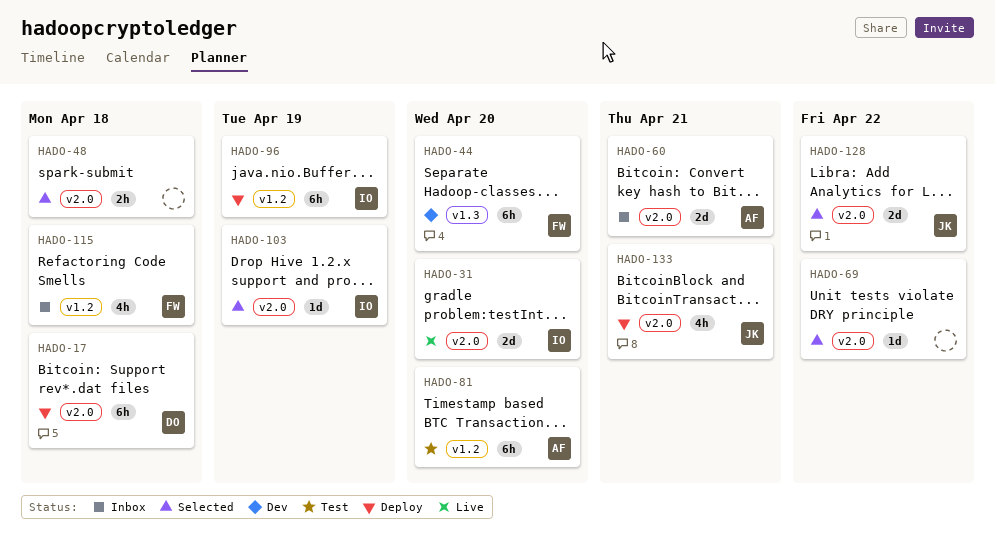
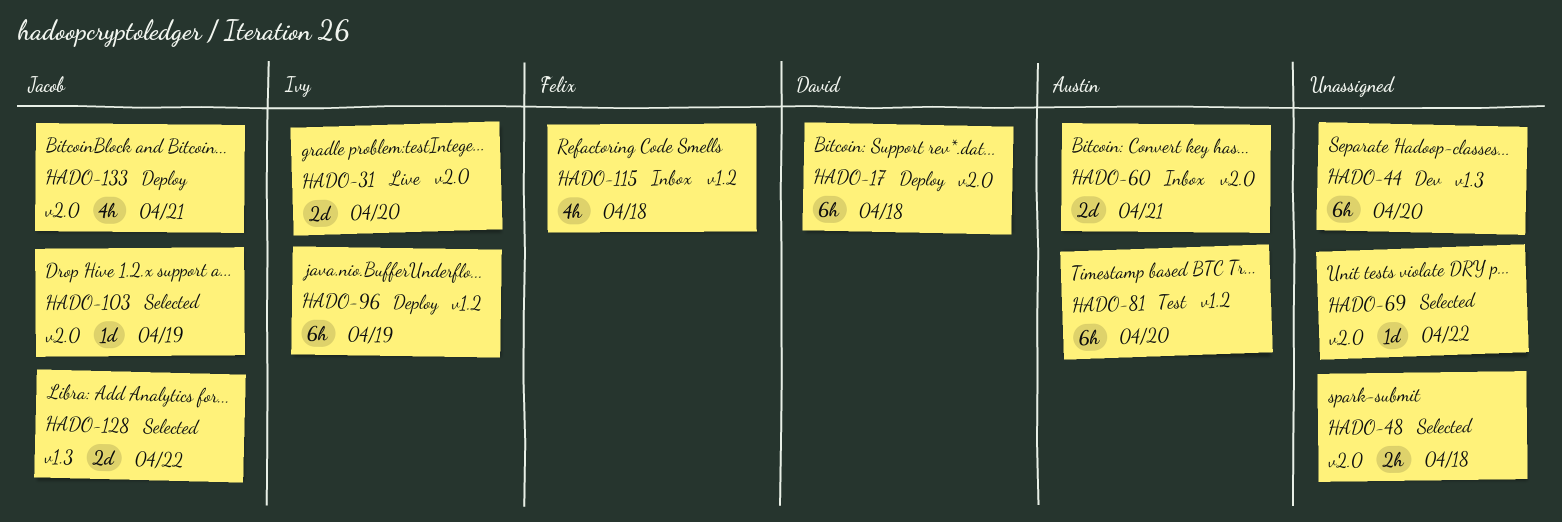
HADO-44, owner: Felix -> none
HADO-103, owner: Ivy -> Jacob
HADO-128, label: v2.0 -> v1.3

